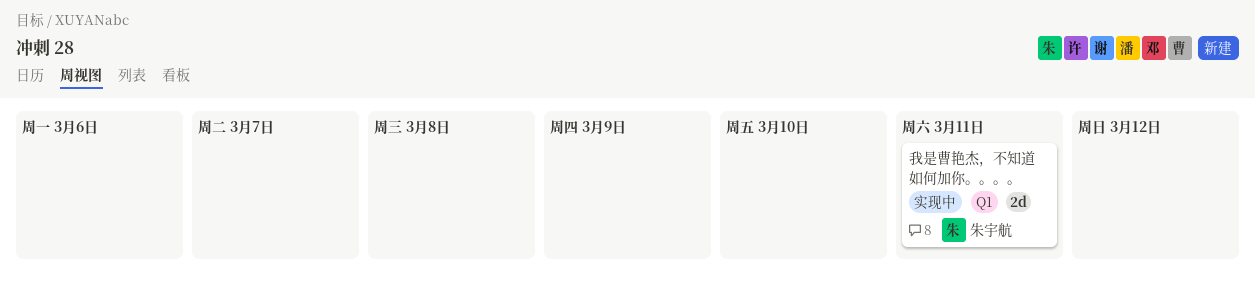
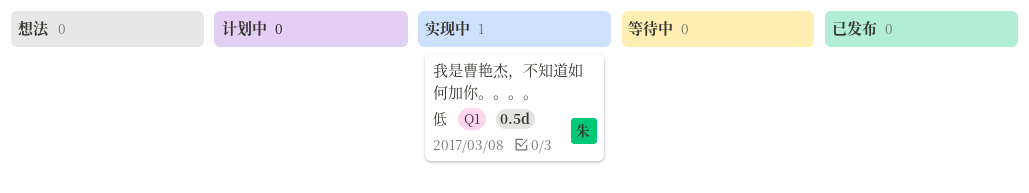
我是曹艳杰，不知道如何加你。。。。, estimate: 2d -> 0.5d
我是曹艳杰，不知道如何加你。。。。, due: Mar 11 -> Mar 8

